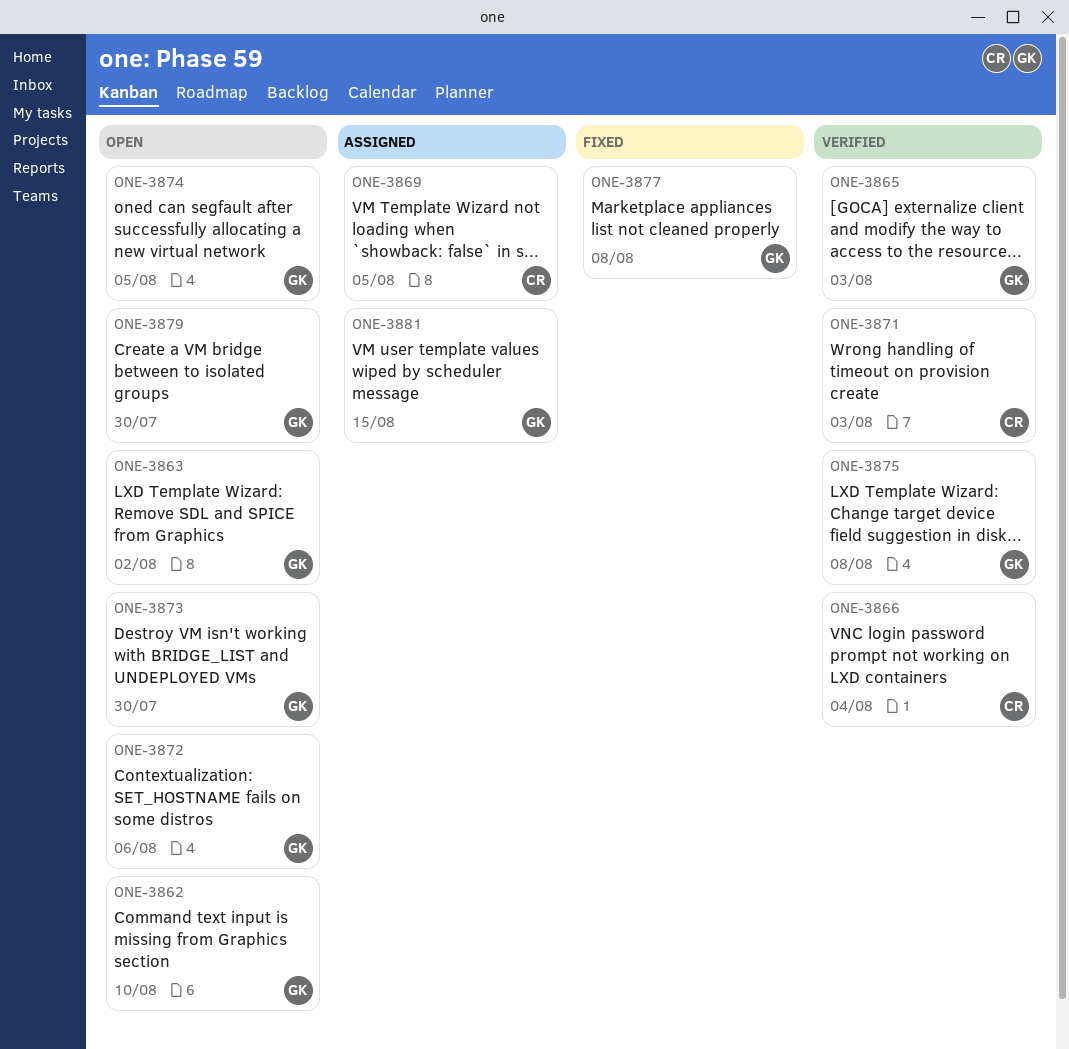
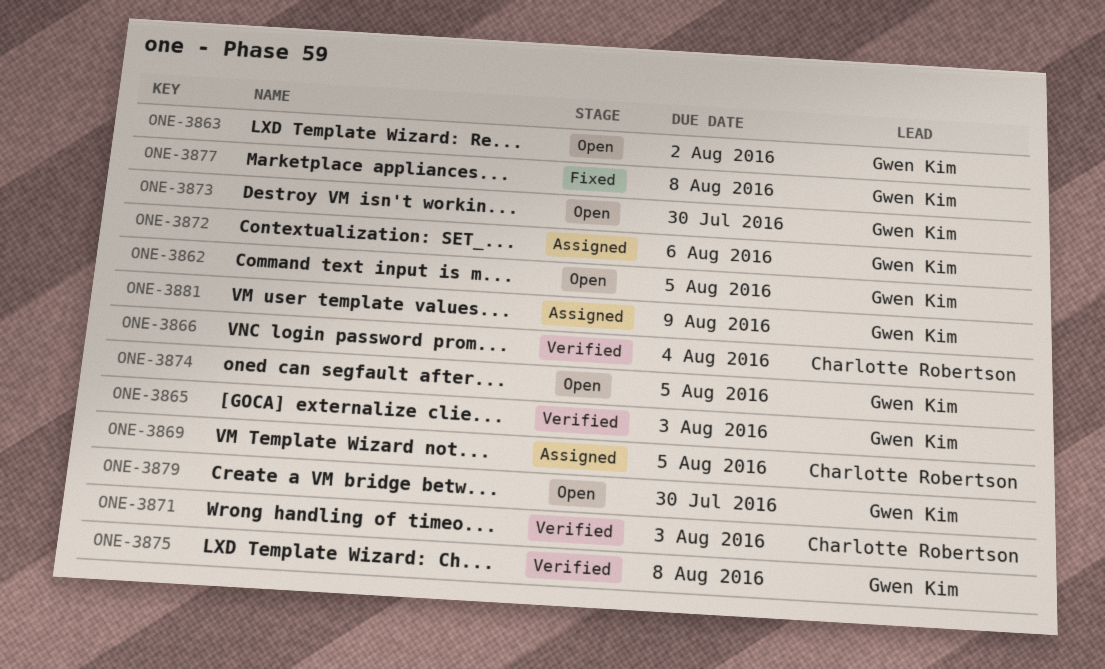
ONE-3862, due: Aug 10 -> Aug 5
ONE-3872, status: Open -> Assigned
ONE-3881, due: Aug 15 -> Aug 9

